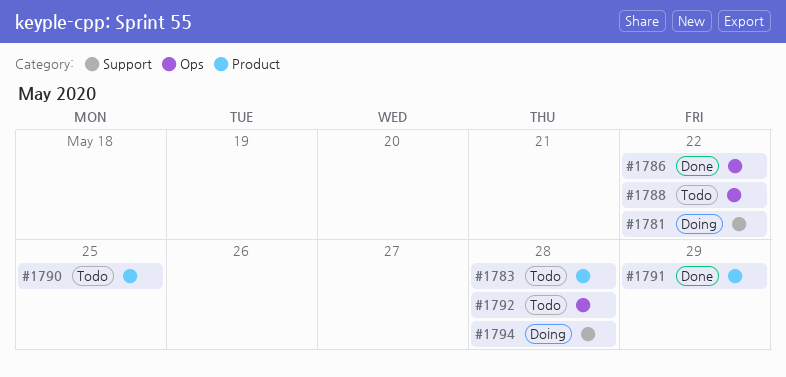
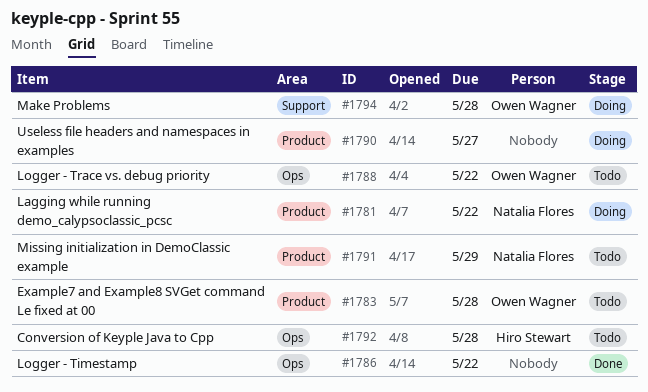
#1781, label: Support -> Product
#1790, status: Todo -> Doing
#1790, due: May 25 -> May 27
#1791, status: Done -> Todo

